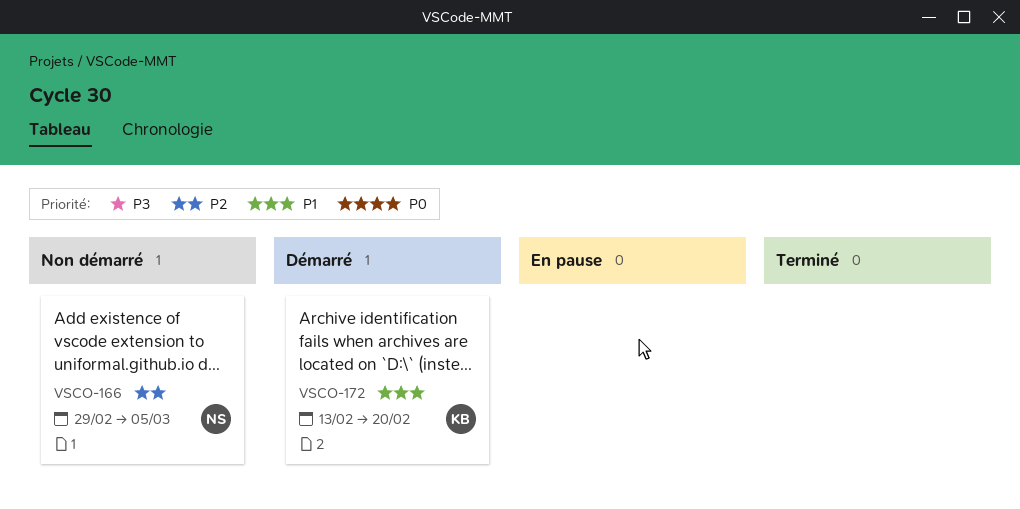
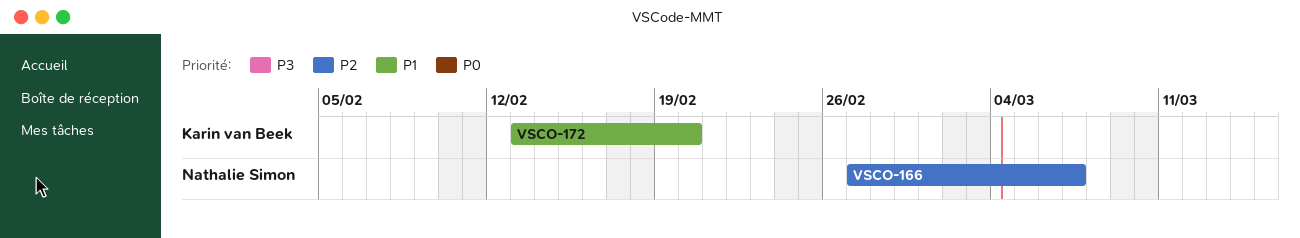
VSCO-166, start: Feb 29 -> Feb 27
VSCO-166, due: Mar 5 -> Mar 7

